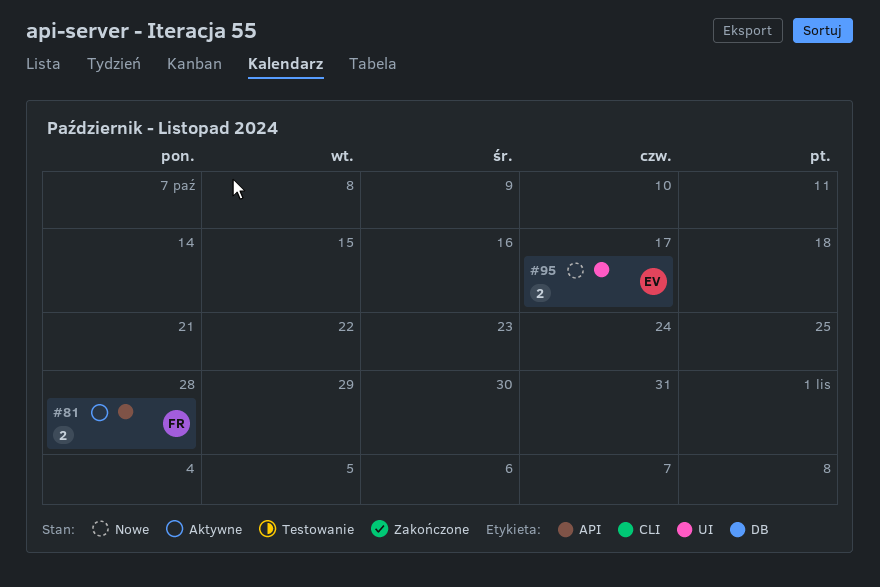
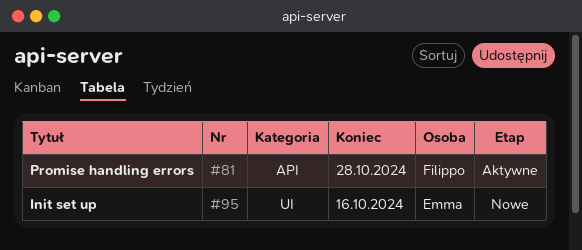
#95, due: Oct 17 -> Oct 16

